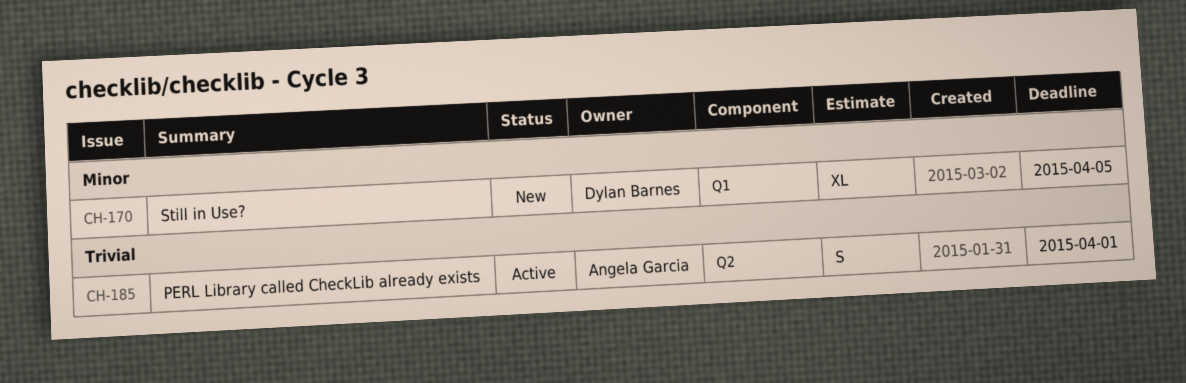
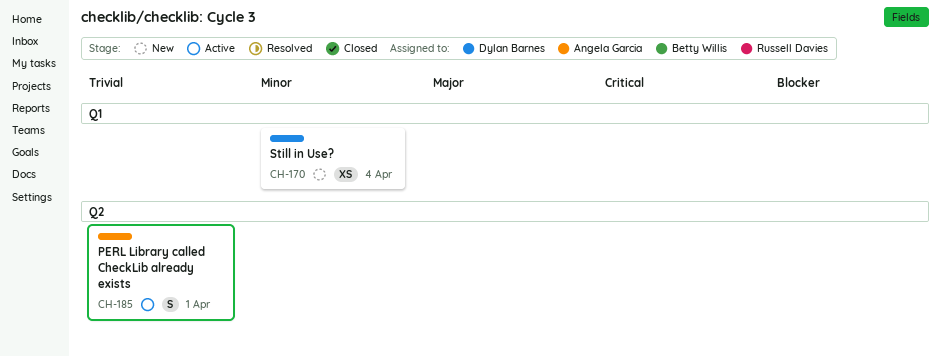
CH-170, estimate: XL -> XS
CH-170, due: Apr 5 -> Apr 4

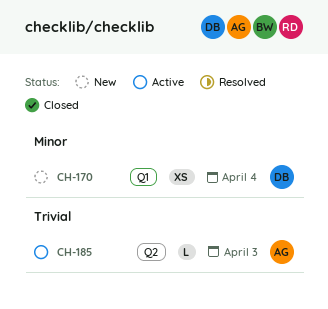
CH-185, estimate: S -> L
CH-185, due: Apr 1 -> Apr 3

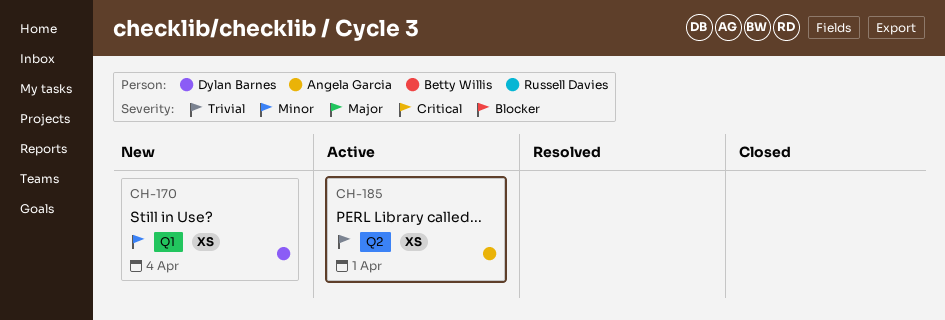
CH-185, estimate: L -> XS
CH-185, due: Apr 3 -> Apr 1

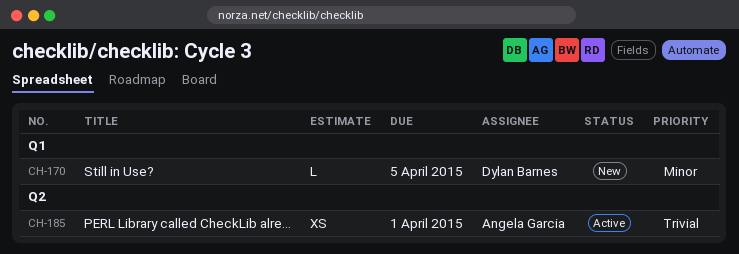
CH-170, estimate: XS -> L
CH-170, due: Apr 4 -> Apr 5

